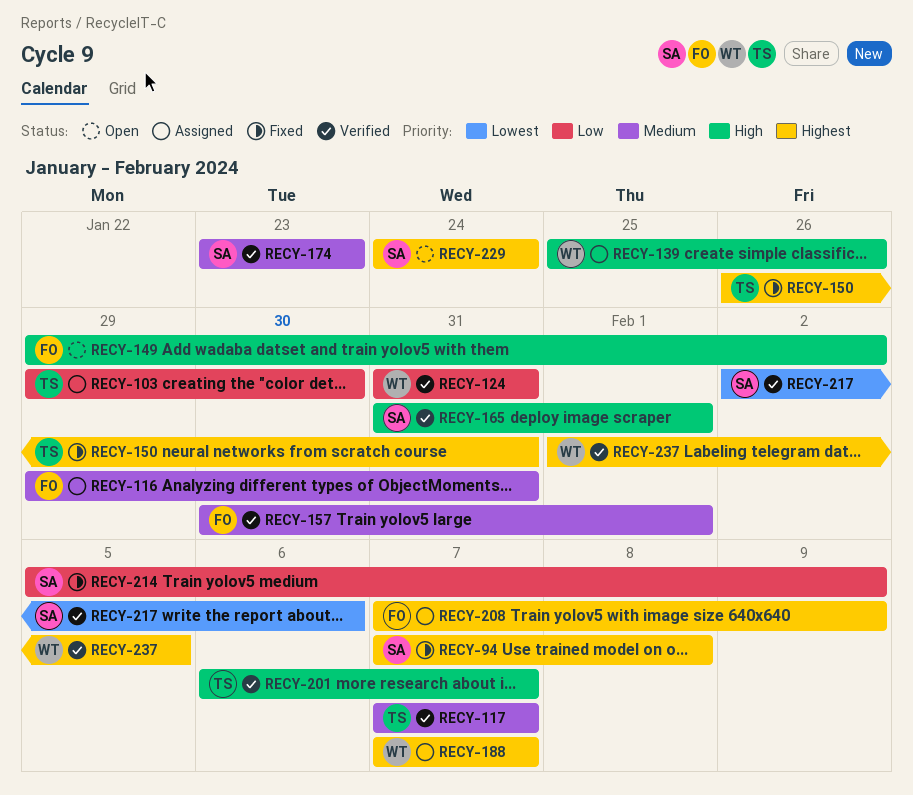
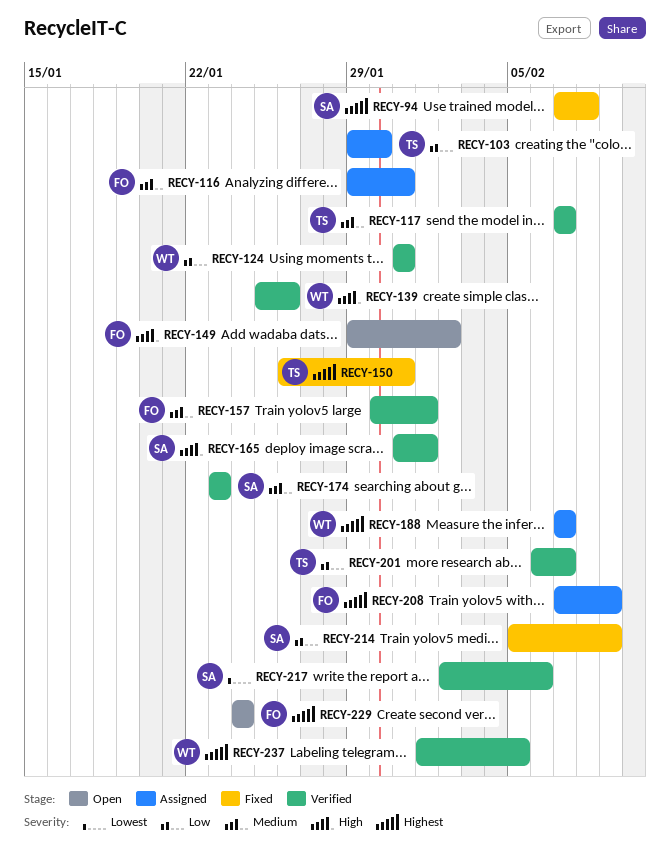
RECY-139, status: Assigned -> Verified
RECY-201, priority: High -> Low
RECY-229, owner: SA -> FO

